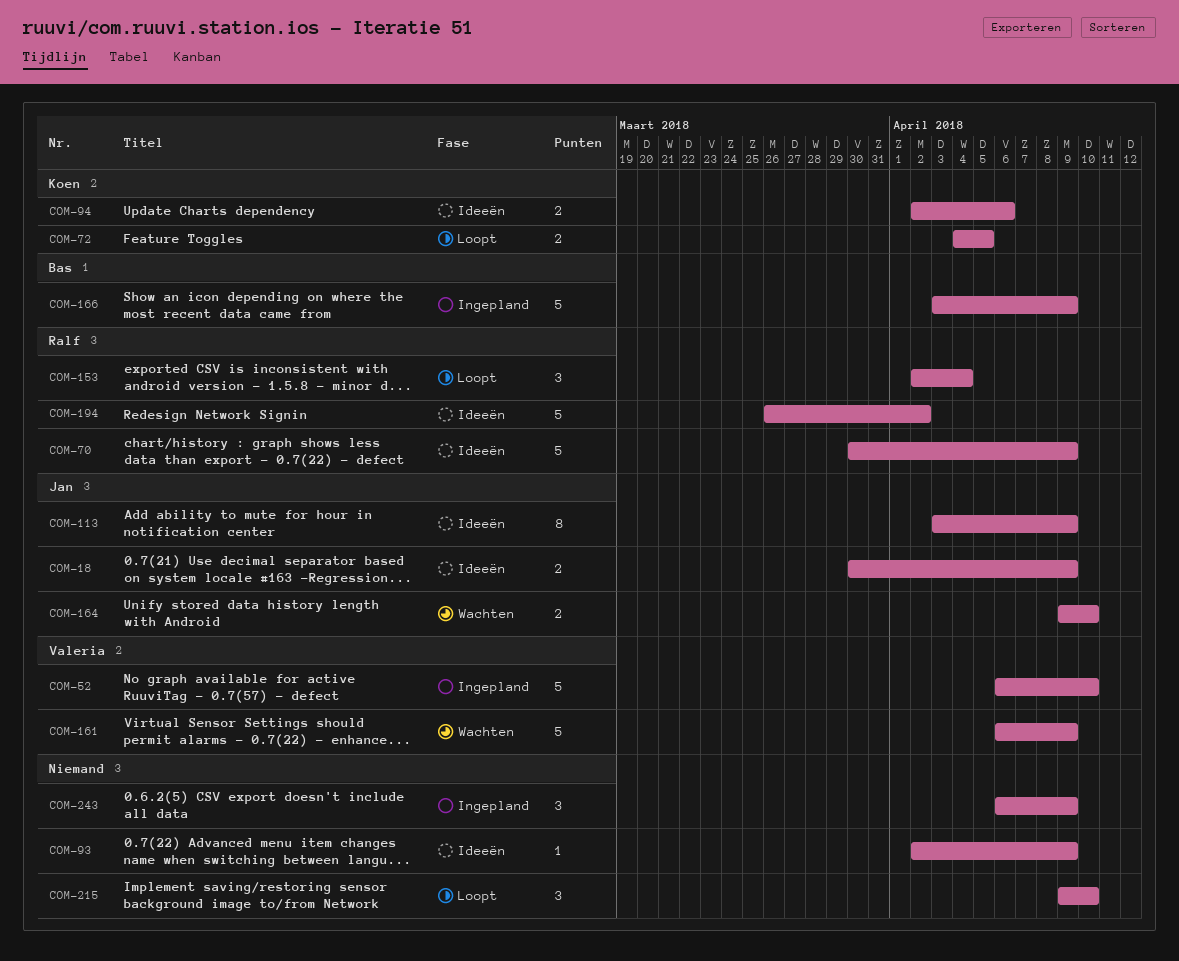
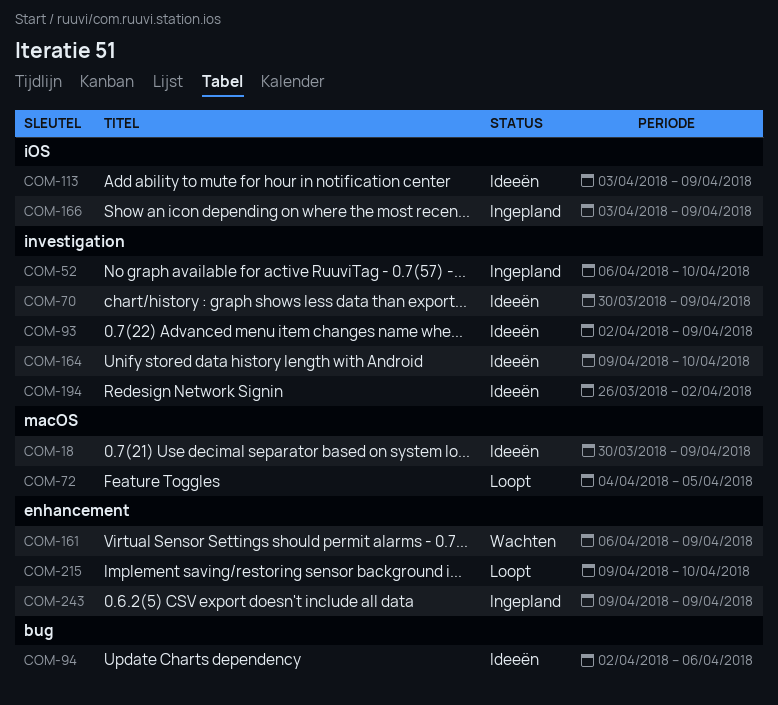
COM-153: present -> none
COM-164, status: Wachten -> Ideeën
COM-243, start: Apr 6 -> Apr 9

